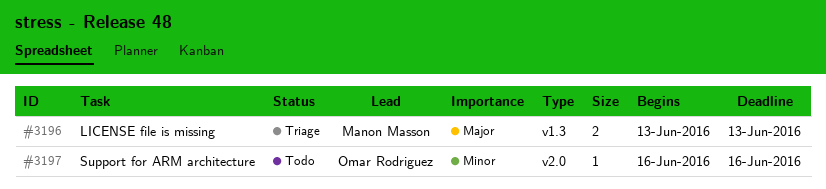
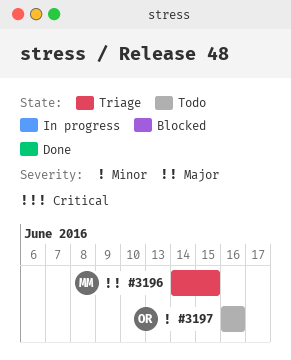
#3196, start: Jun 13 -> Jun 14
#3196, due: Jun 13 -> Jun 15

